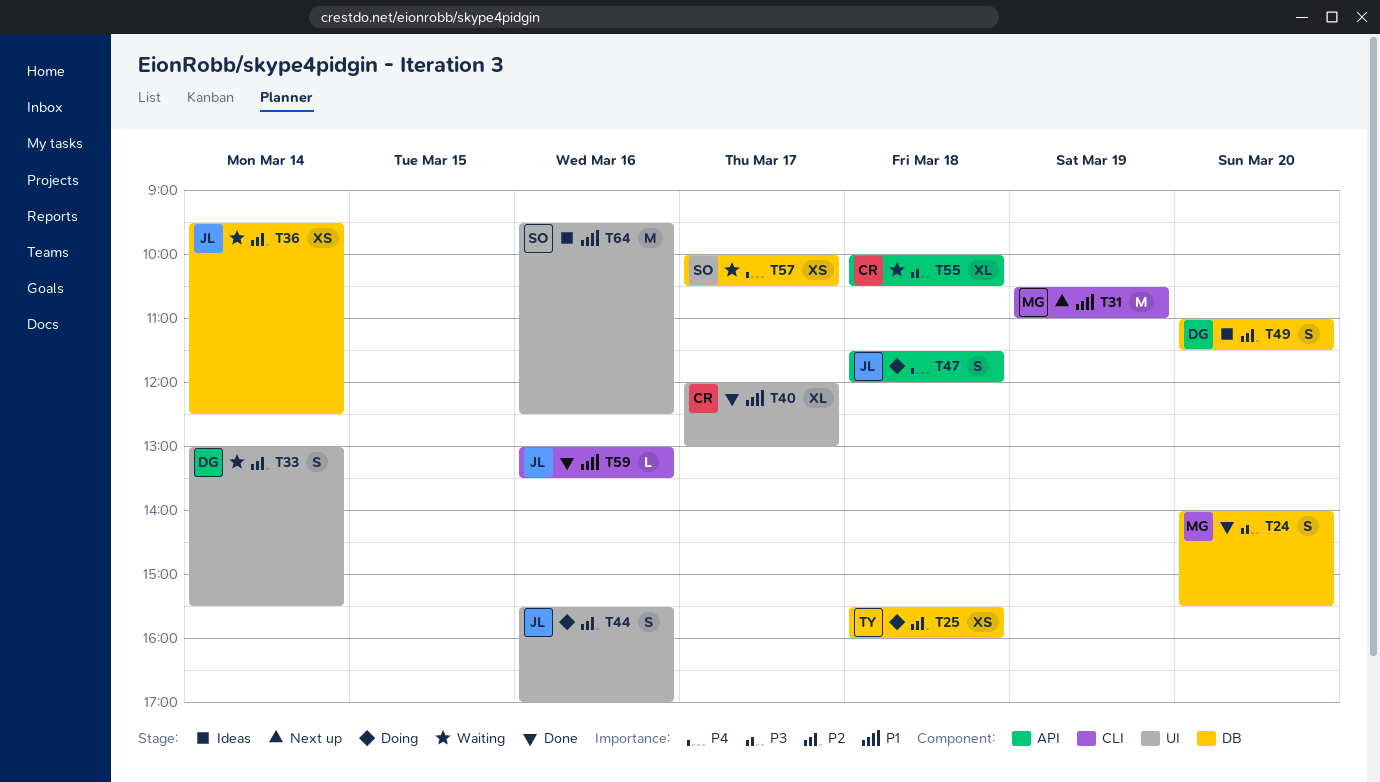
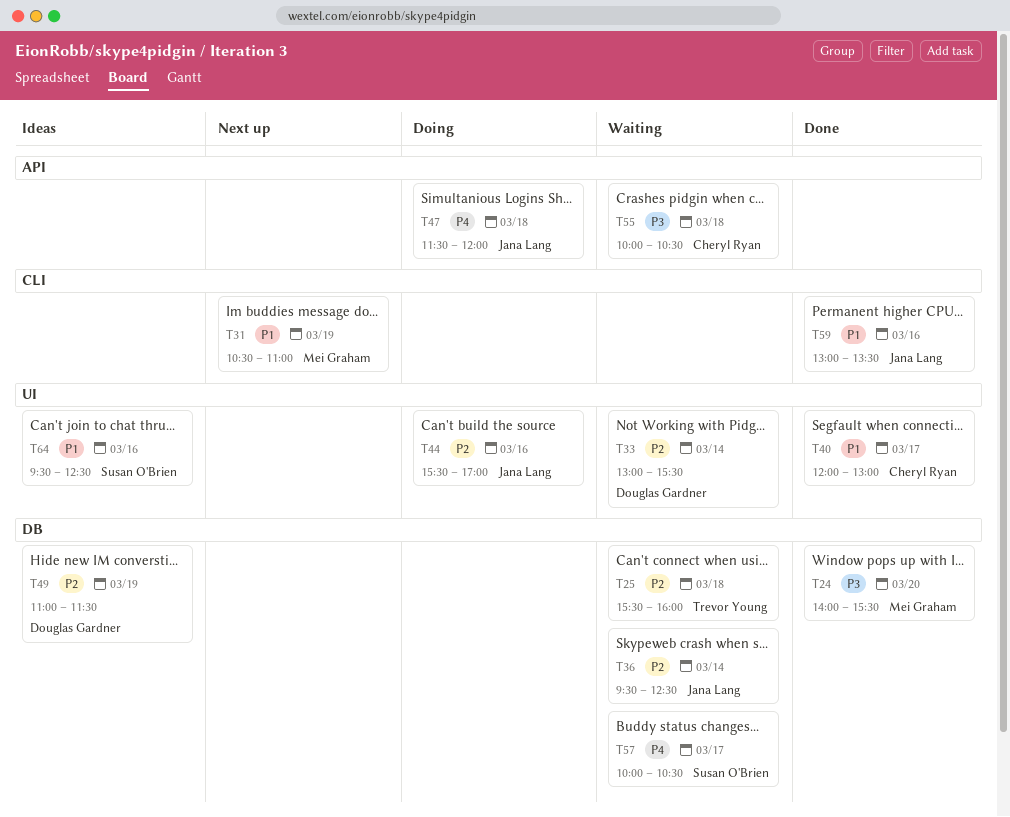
T25, status: Doing -> Waiting
T49, day: Mar 20 -> Mar 19

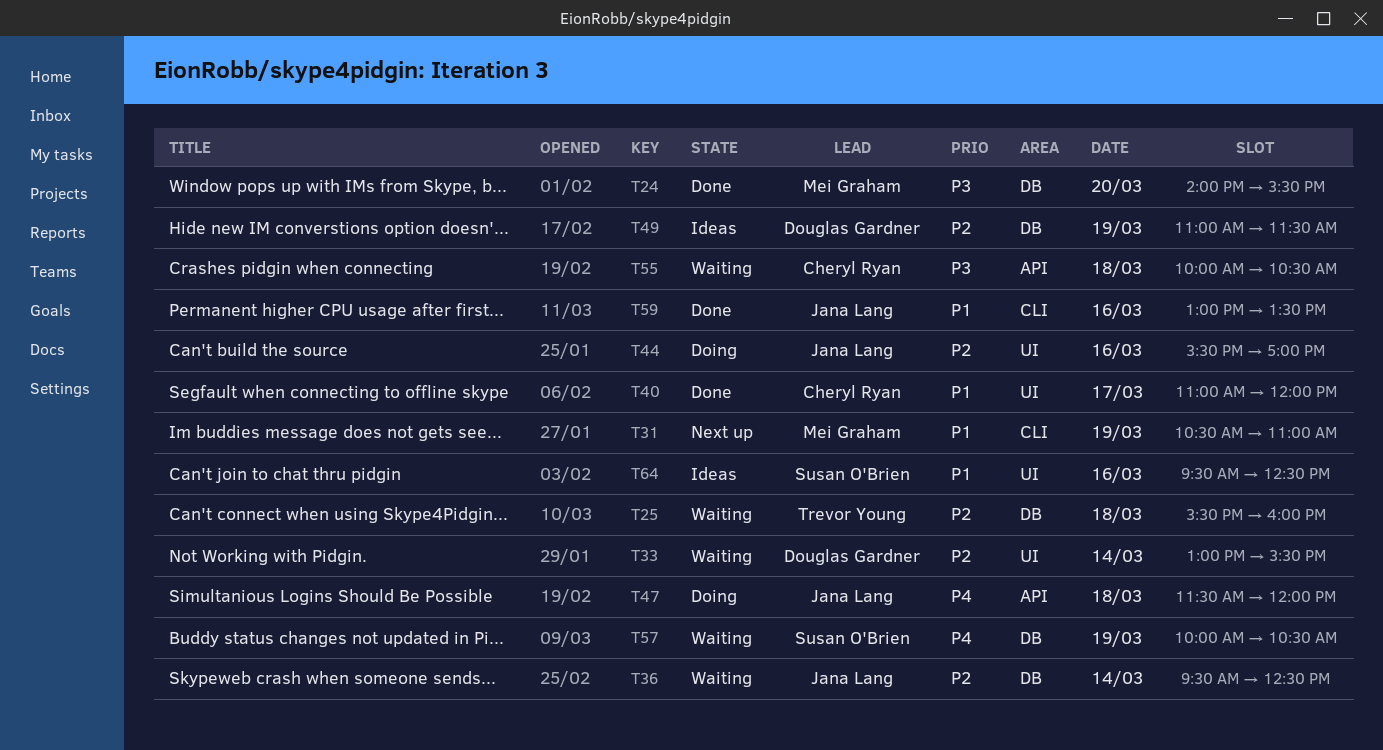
T40, begins: 12:00 -> 11:00
T40, ends: 13:00 -> 12:00
T57, day: Mar 17 -> Mar 19

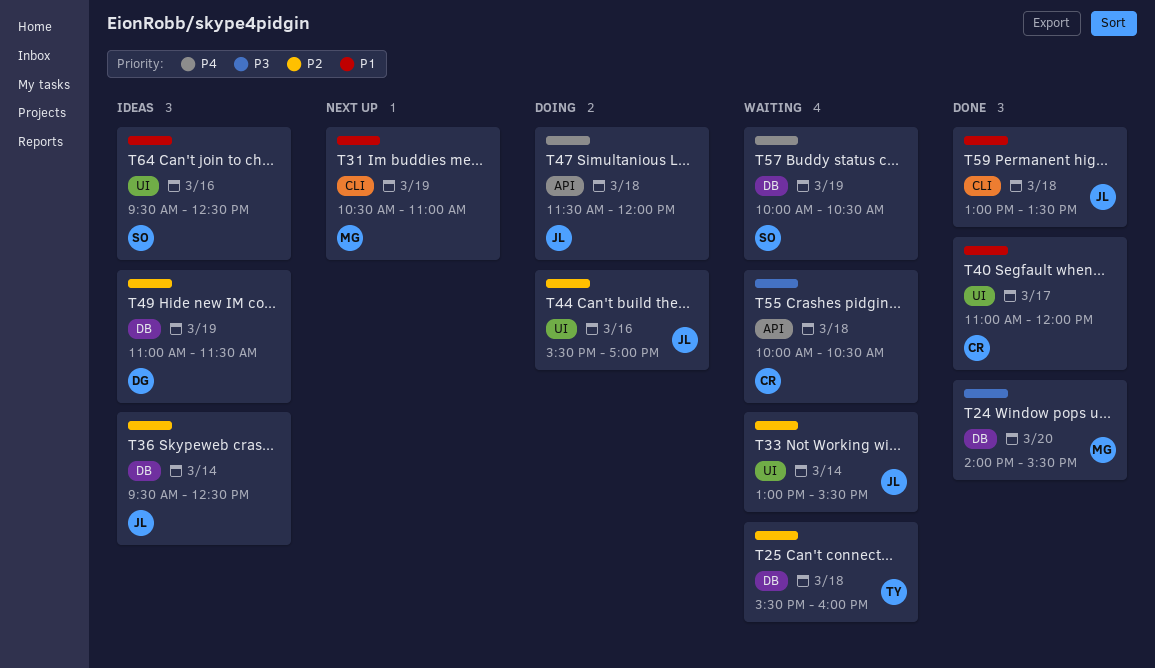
T33, owner: Douglas Gardner -> Jana Lang
T36, status: Waiting -> Ideas
T59, day: Mar 16 -> Mar 18

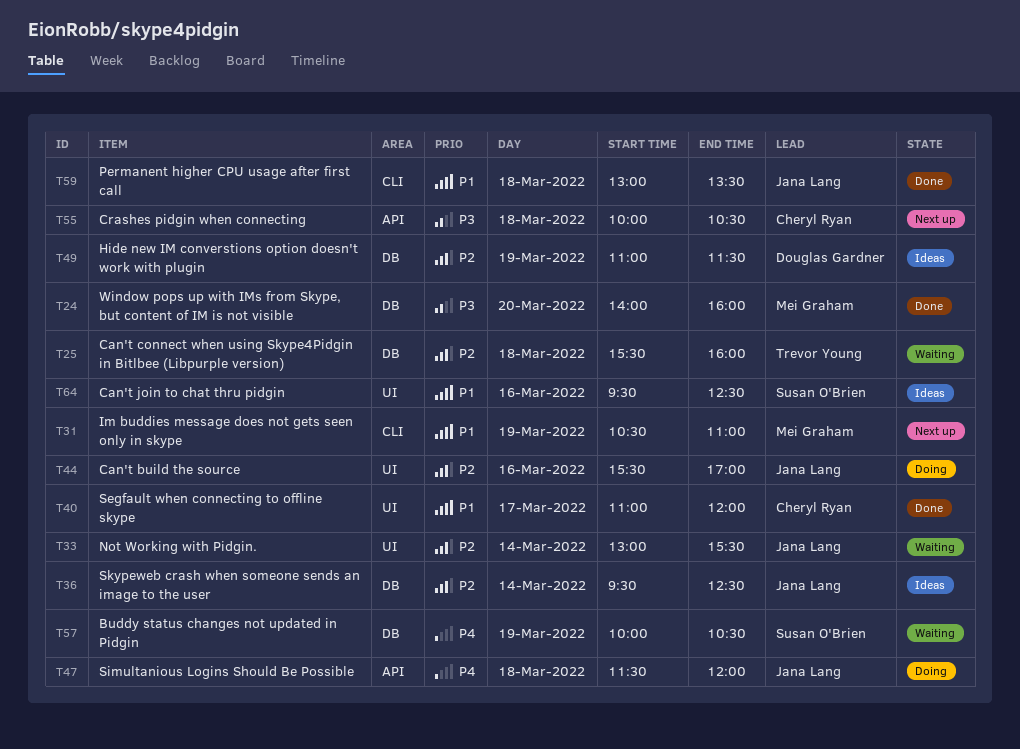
T24, ends: 15:30 -> 16:00
T55, status: Waiting -> Next up

